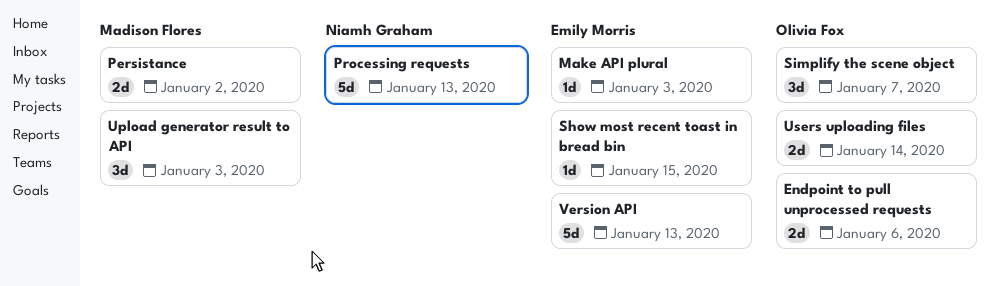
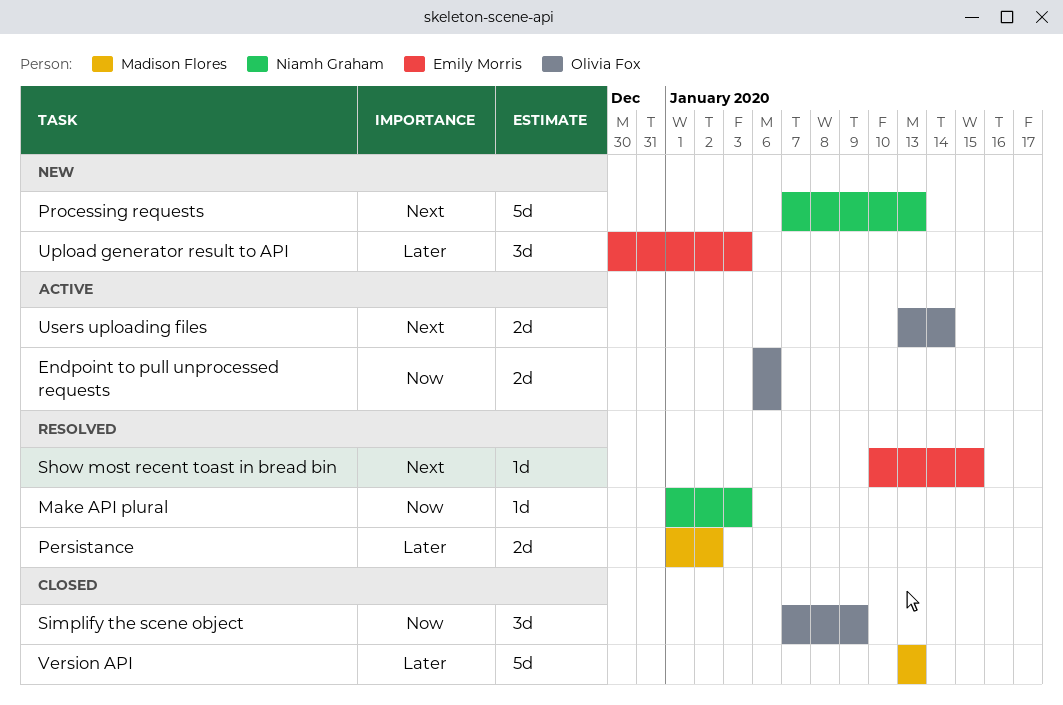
Make API plural, owner: Emily Morris -> Niamh Graham
Simplify the scene object, due: Jan 7 -> Jan 9
Upload generator result to API, owner: Madison Flores -> Emily Morris
Version API, owner: Emily Morris -> Madison Flores

